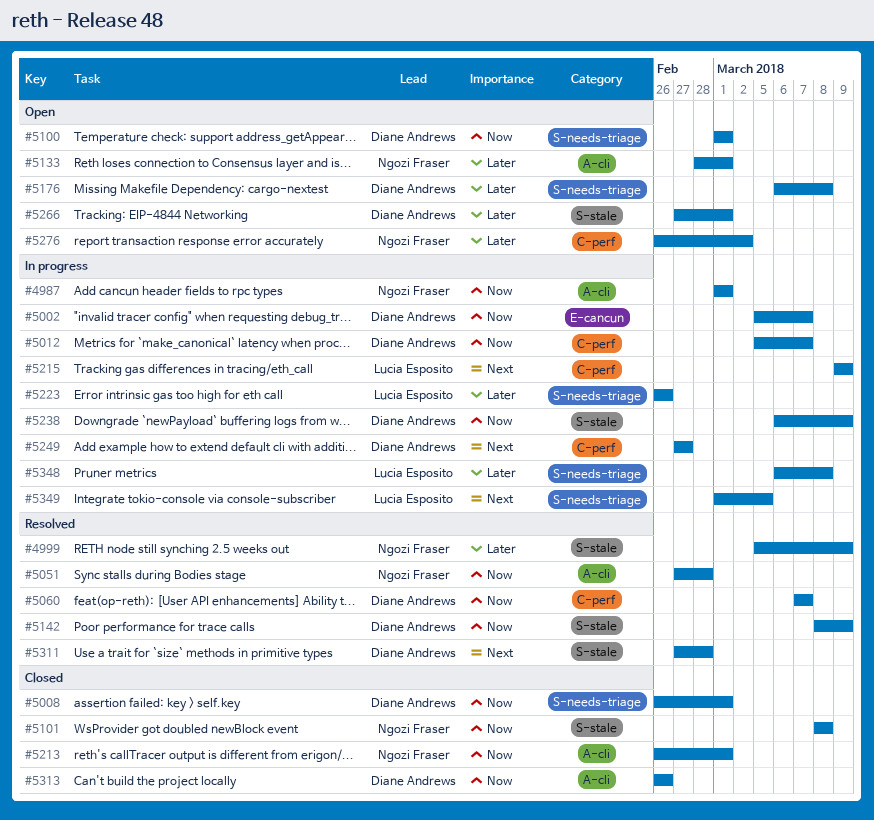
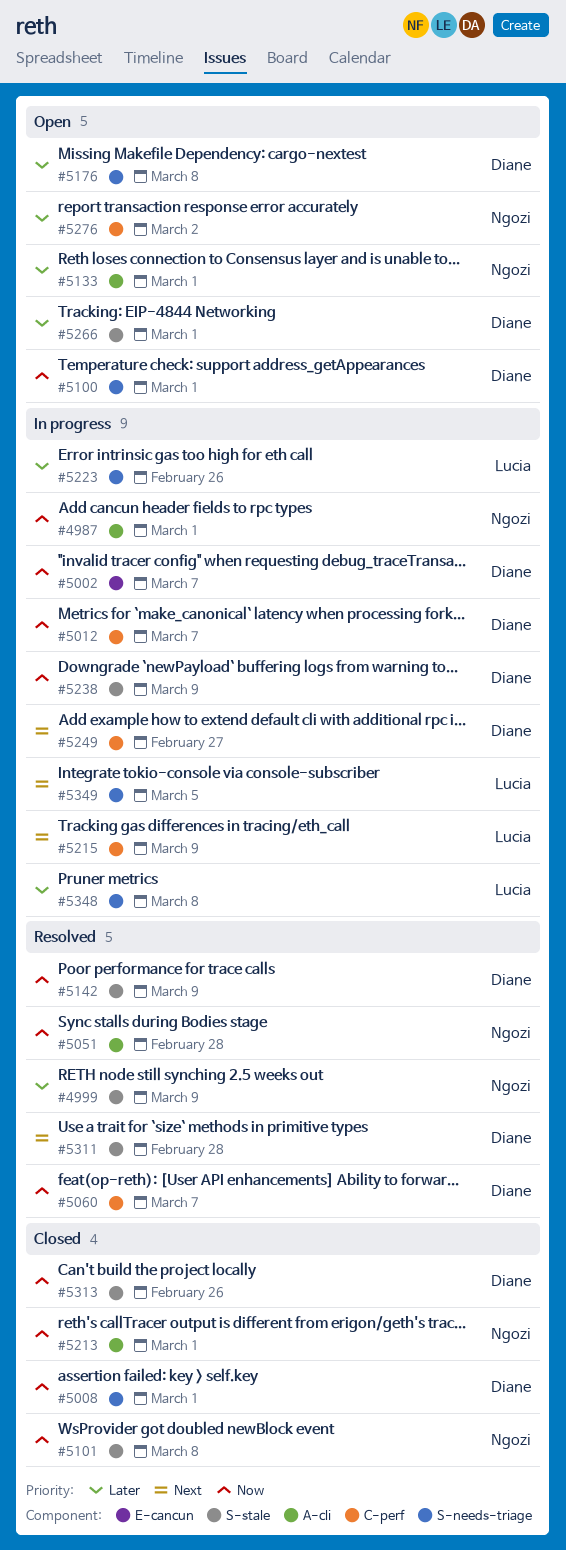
#5313, label: A-cli -> S-stale

